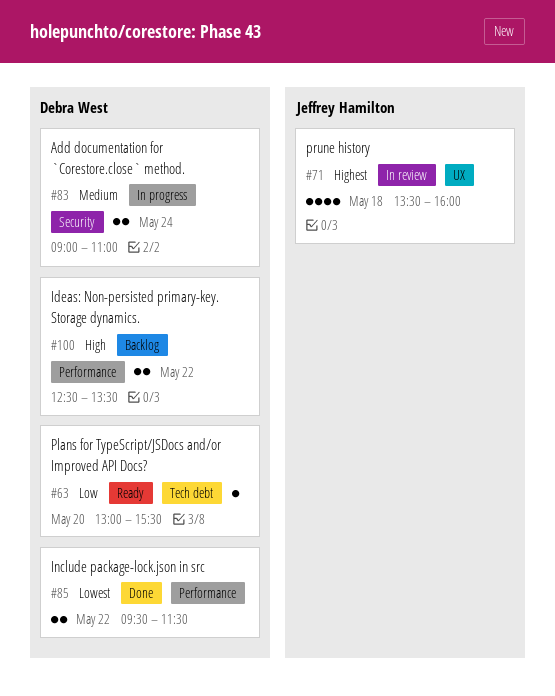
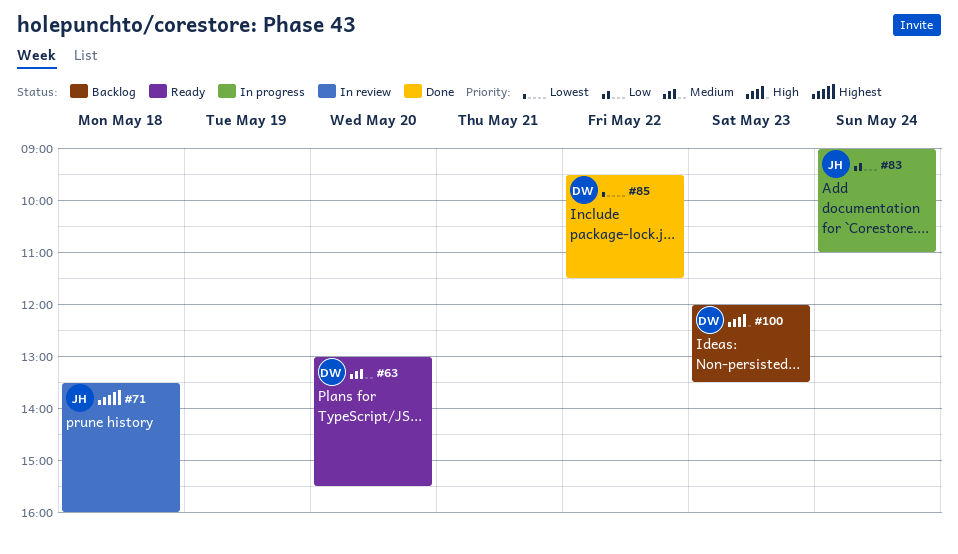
#63, priority: Low -> Medium
#83, owner: Debra West -> Jeffrey Hamilton
#83, priority: Medium -> Low
#100, day: May 22 -> May 23
#100, begins: 12:30 -> 12:00

